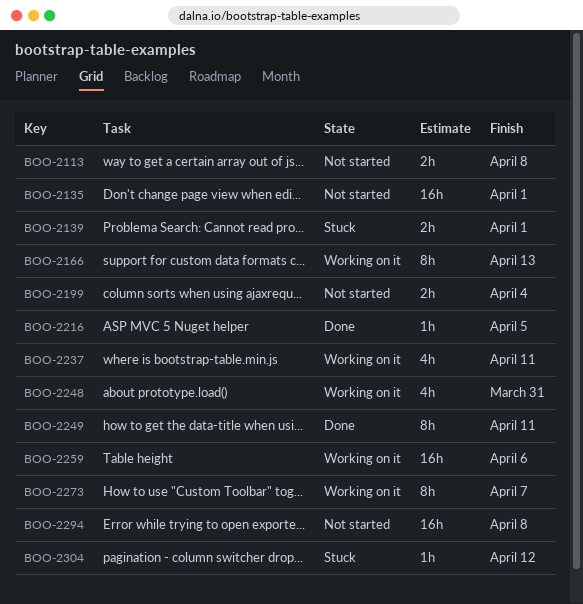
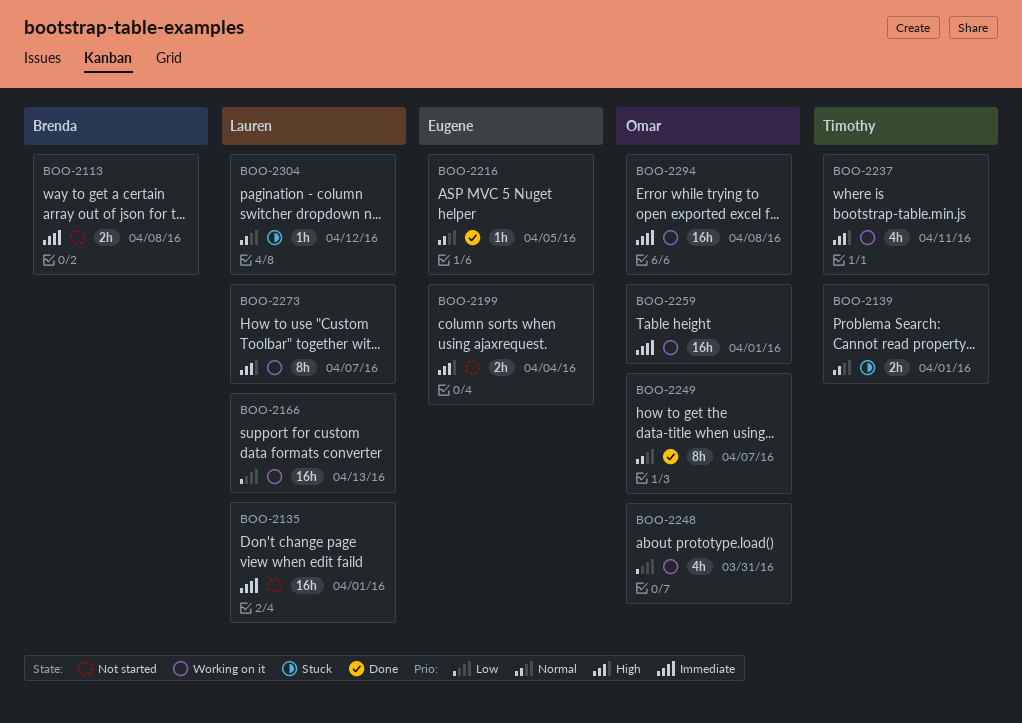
BOO-2166, estimate: 8h -> 16h
BOO-2249, due: Apr 11 -> Apr 7
BOO-2259, due: Apr 6 -> Apr 1
BOO-2294, status: Not started -> Working on it

